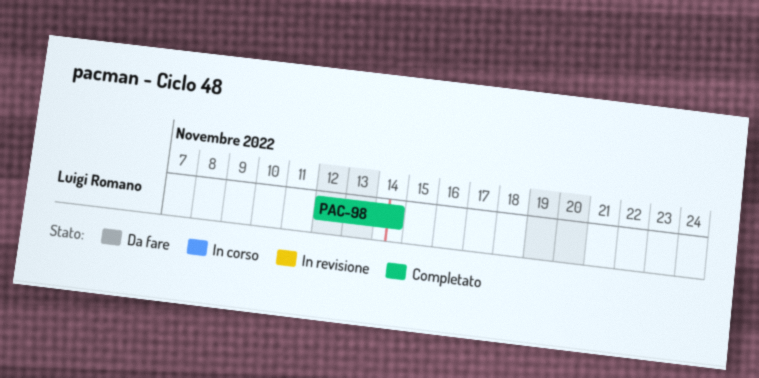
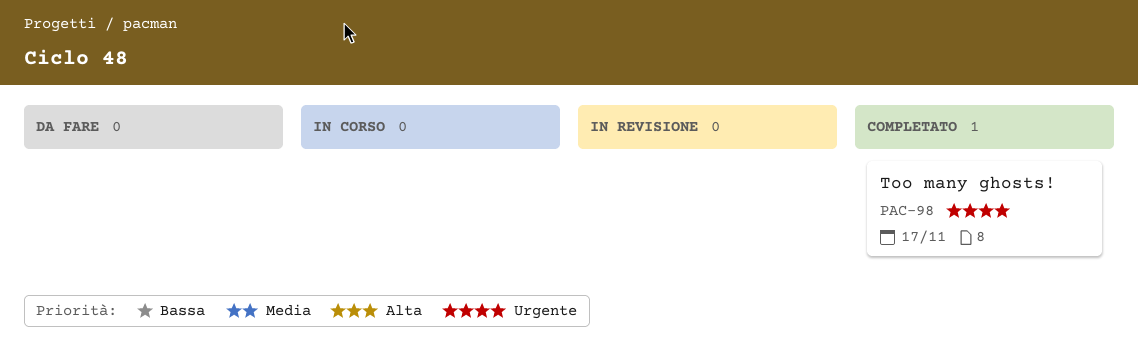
PAC-98, due: Nov 14 -> Nov 17

